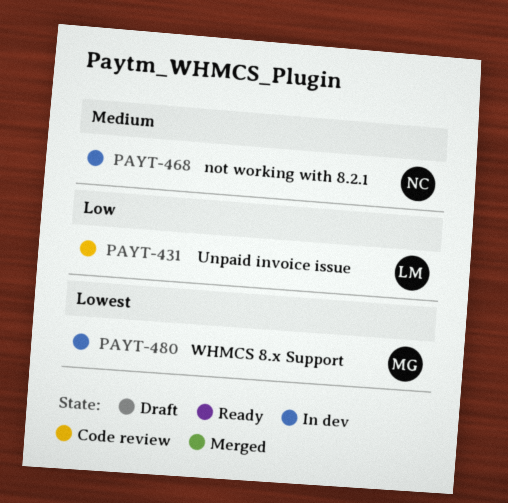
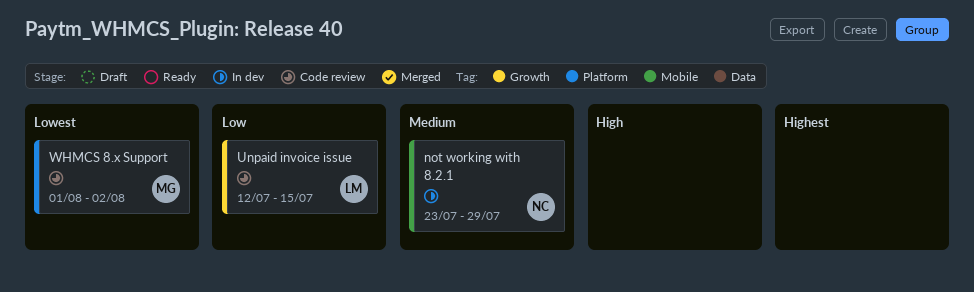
WHMCS 8.x Support, status: In dev -> Code review

